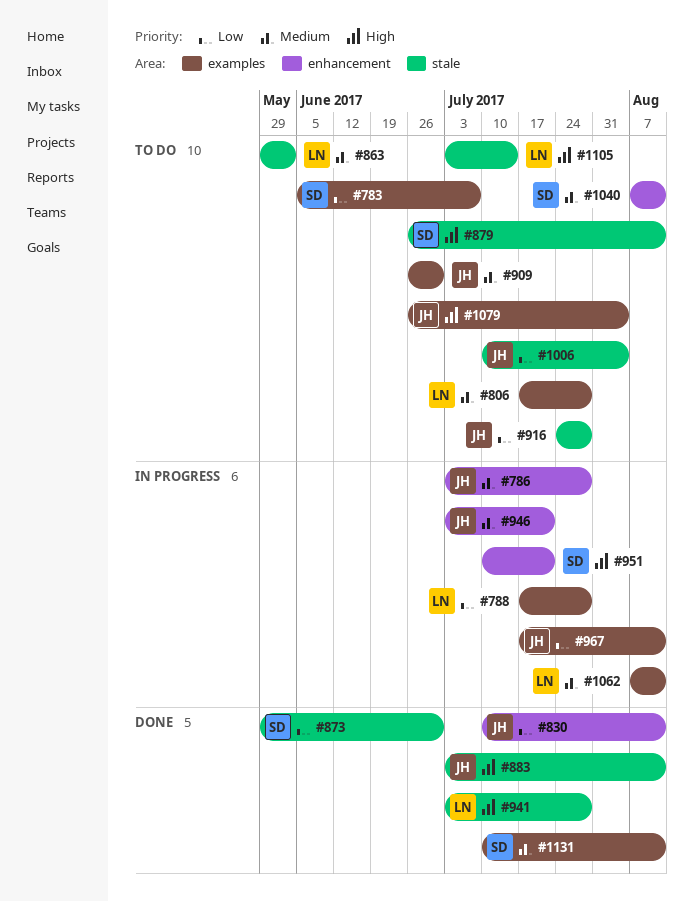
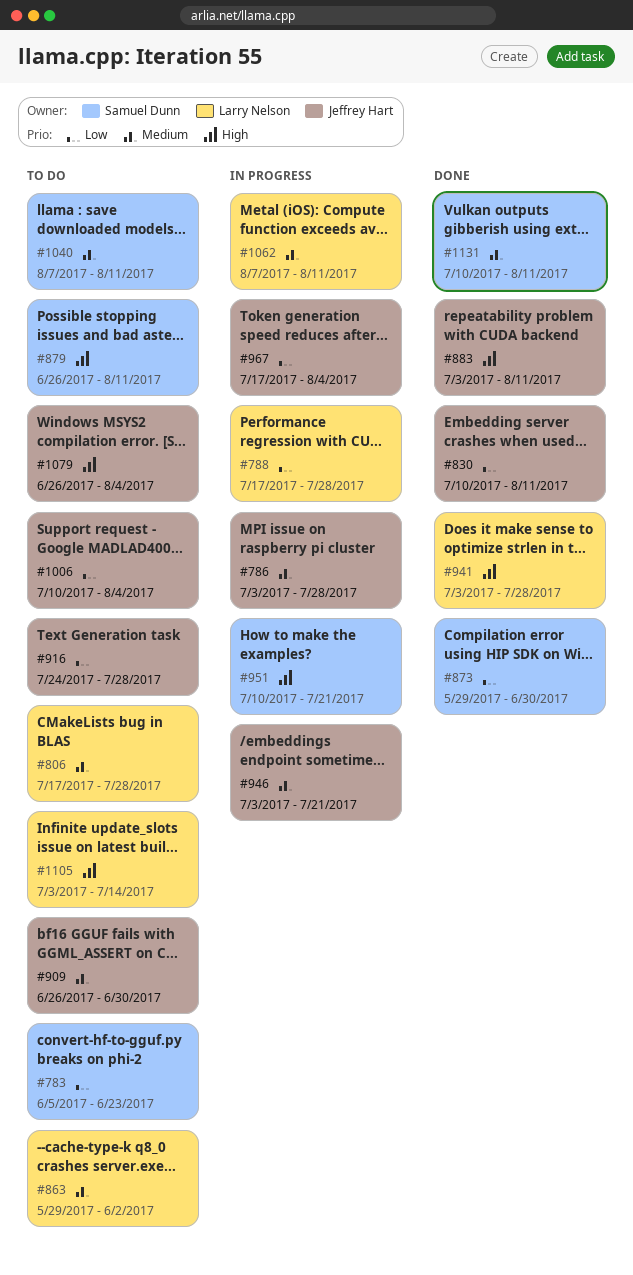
#783, due: Jul 7 -> Jun 23
#967, due: Aug 11 -> Aug 4

